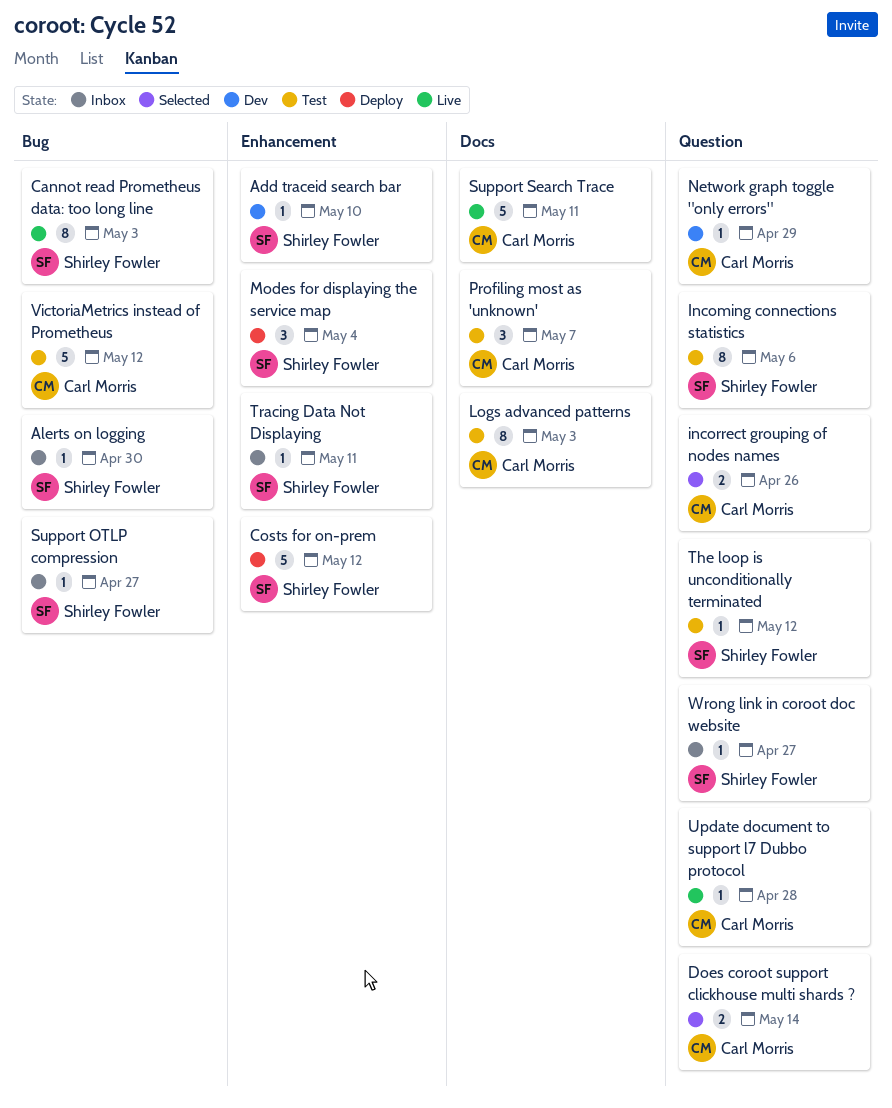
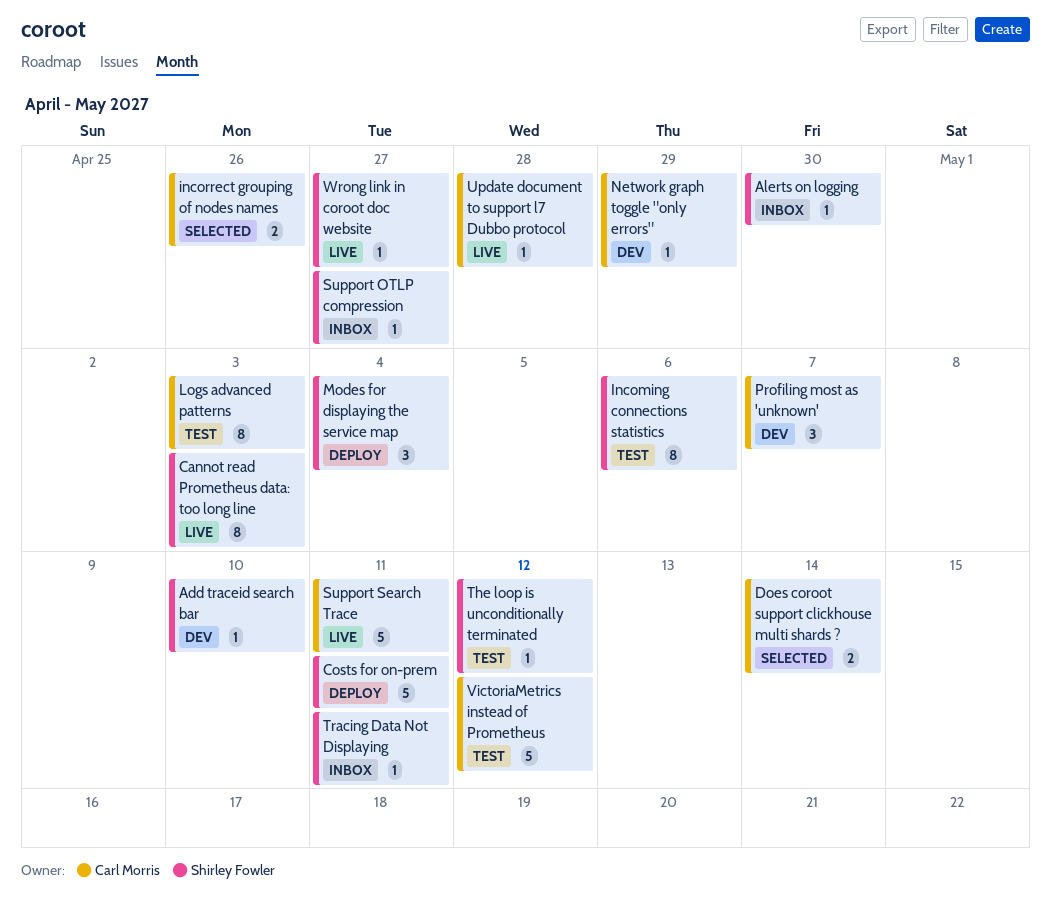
Costs for on-prem, due: May 12 -> May 11
Profiling most as 'unknown', status: Test -> Dev
Wrong link in coroot doc website, status: Inbox -> Live

